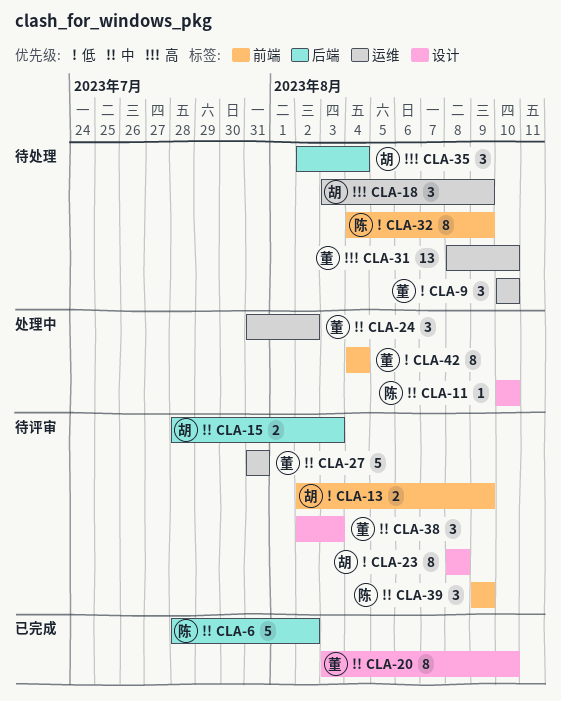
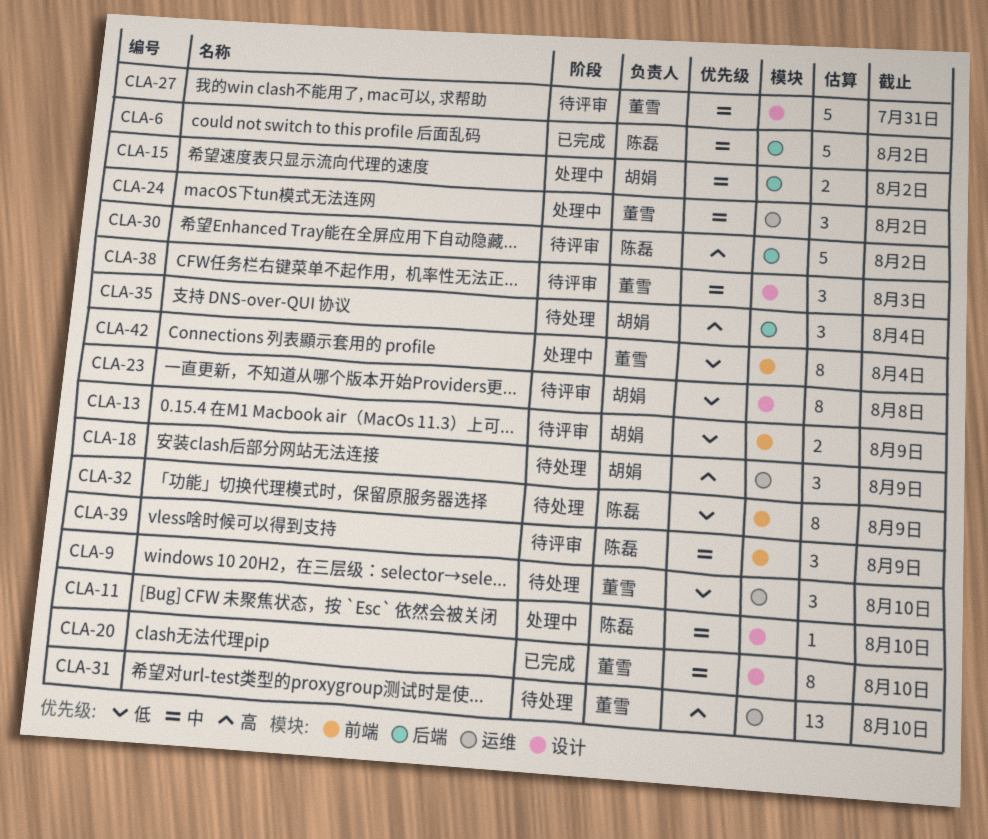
CLA-15, status: 待评审 -> 处理中
CLA-15, due: Aug 3 -> Aug 2
CLA-27, label: 运维 -> 设计
CLA-30: none -> present

